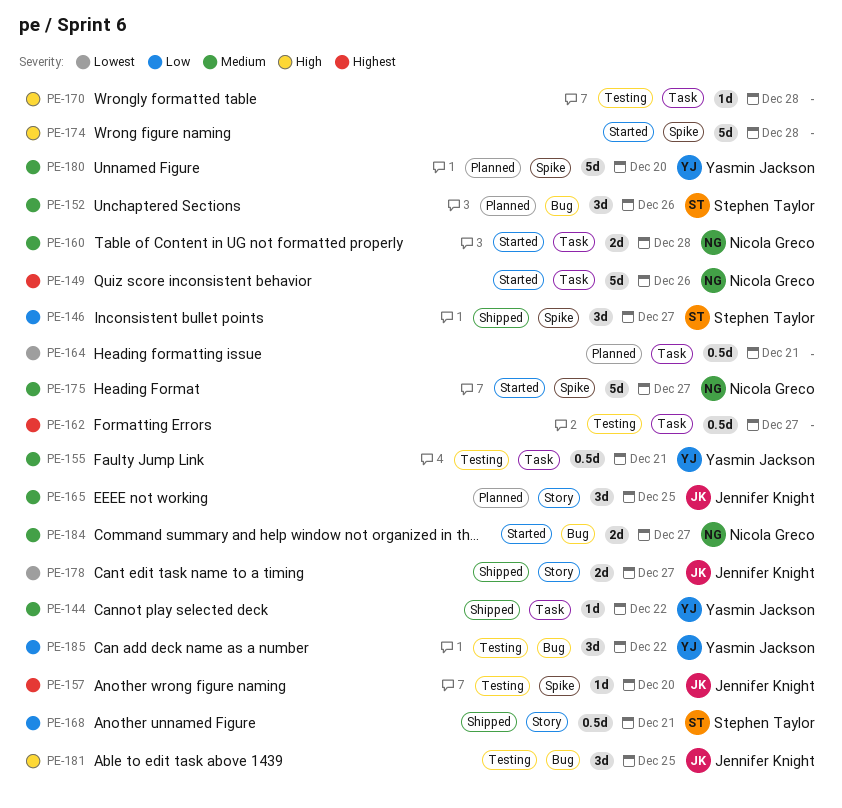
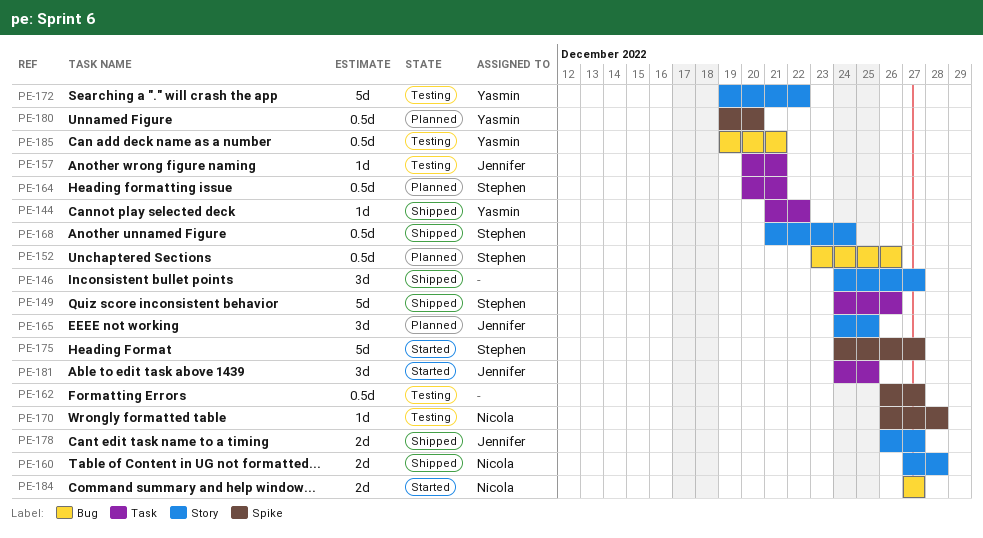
PE-146, owner: Stephen Taylor -> none
PE-146, label: Spike -> Story
PE-149, status: Started -> Shipped
PE-149, owner: Nicola Greco -> Stephen Taylor
PE-152, estimate: 3d -> 0.5d
PE-155: present -> none
PE-157, label: Spike -> Task
PE-157, due: Dec 20 -> Dec 21
PE-160, status: Started -> Shipped
PE-160, label: Task -> Story
PE-162, label: Task -> Spike
PE-164, owner: none -> Stephen Taylor
PE-168, due: Dec 21 -> Dec 24
PE-170, owner: none -> Nicola Greco
PE-170, label: Task -> Spike
PE-172: none -> present
PE-174: present -> none
PE-175, owner: Nicola Greco -> Stephen Taylor
PE-180, estimate: 5d -> 0.5d
PE-181, status: Testing -> Started
PE-181, label: Bug -> Task
PE-185, estimate: 3d -> 0.5d
PE-185, due: Dec 22 -> Dec 21

